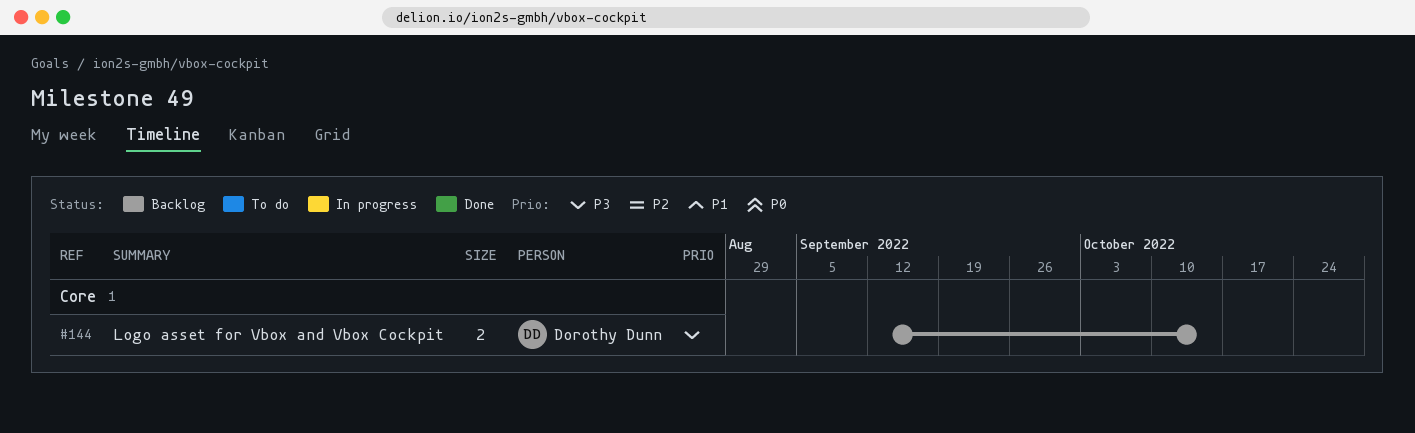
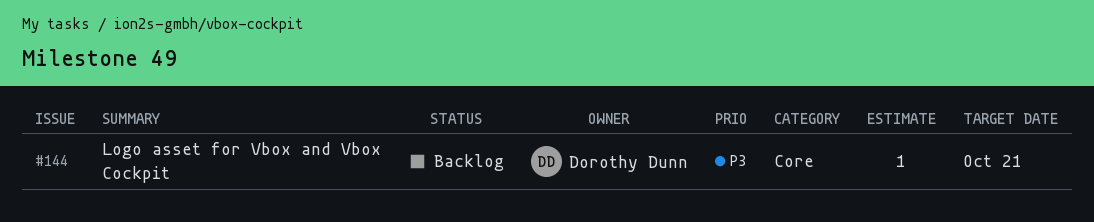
#144, estimate: 2 -> 1
#144, due: Oct 14 -> Oct 21

